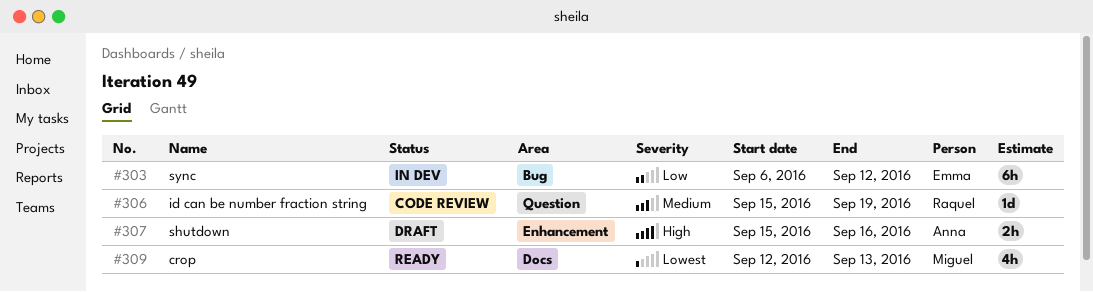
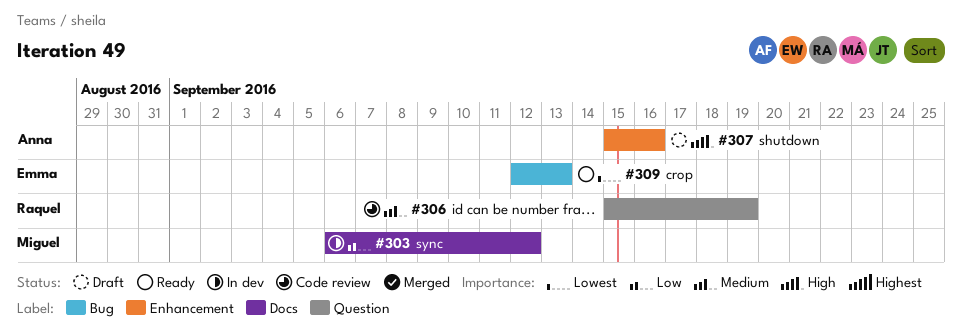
#303, owner: Emma -> Miguel
#303, label: Bug -> Docs
#309, owner: Miguel -> Emma
#309, label: Docs -> Bug

